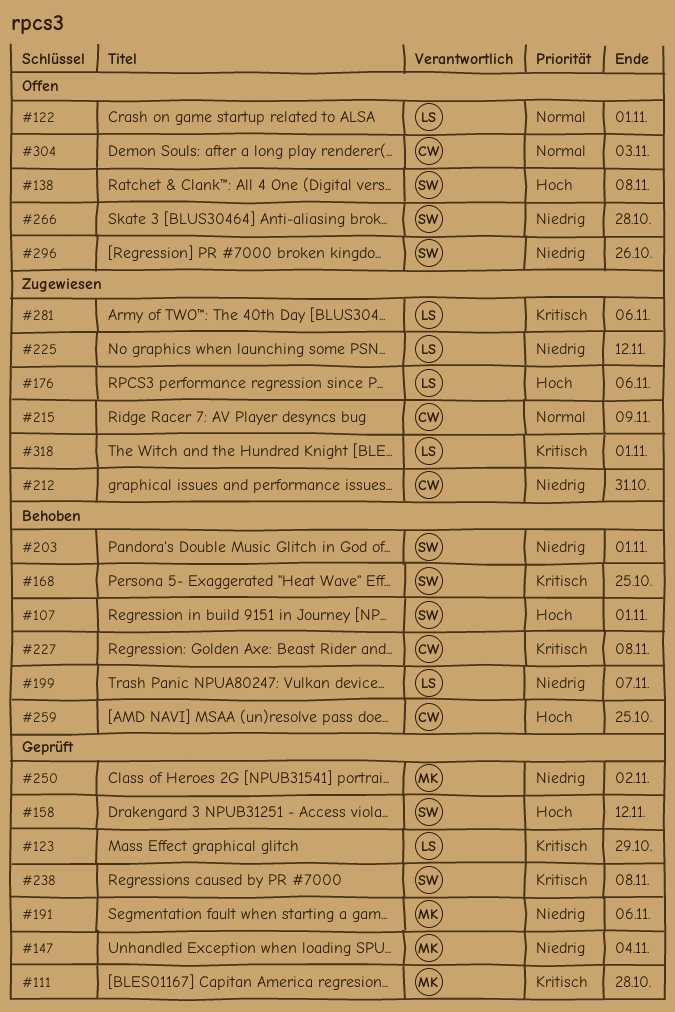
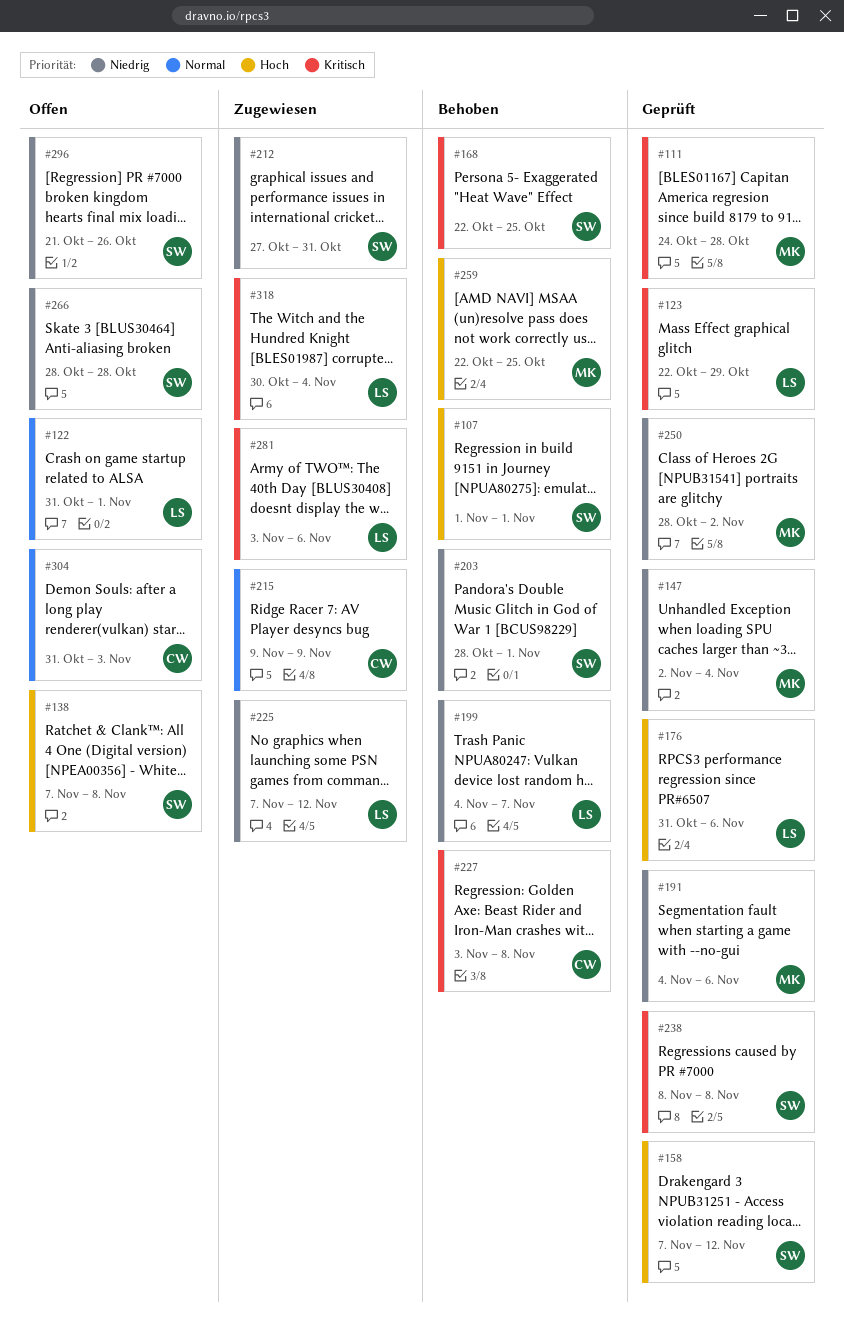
#176, status: Zugewiesen -> Geprüft
#212, owner: CW -> SW
#259, owner: CW -> MK
#318, due: Nov 1 -> Nov 4

